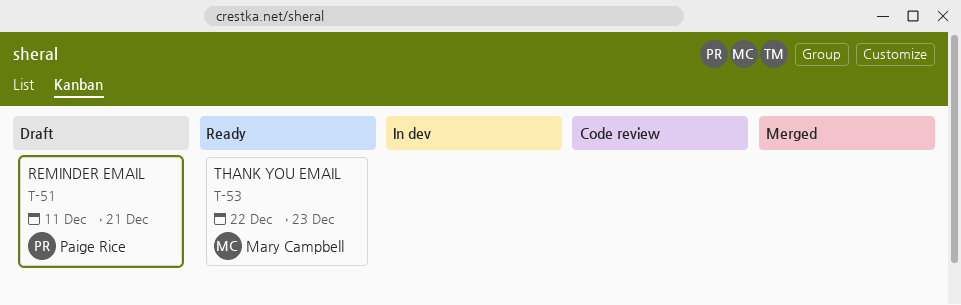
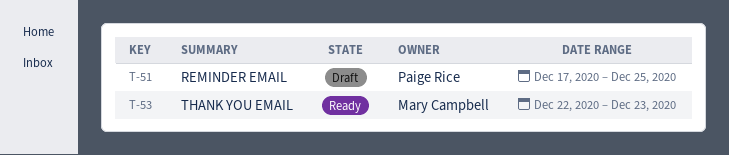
T-51, start: Dec 11 -> Dec 17
T-51, due: Dec 21 -> Dec 25

